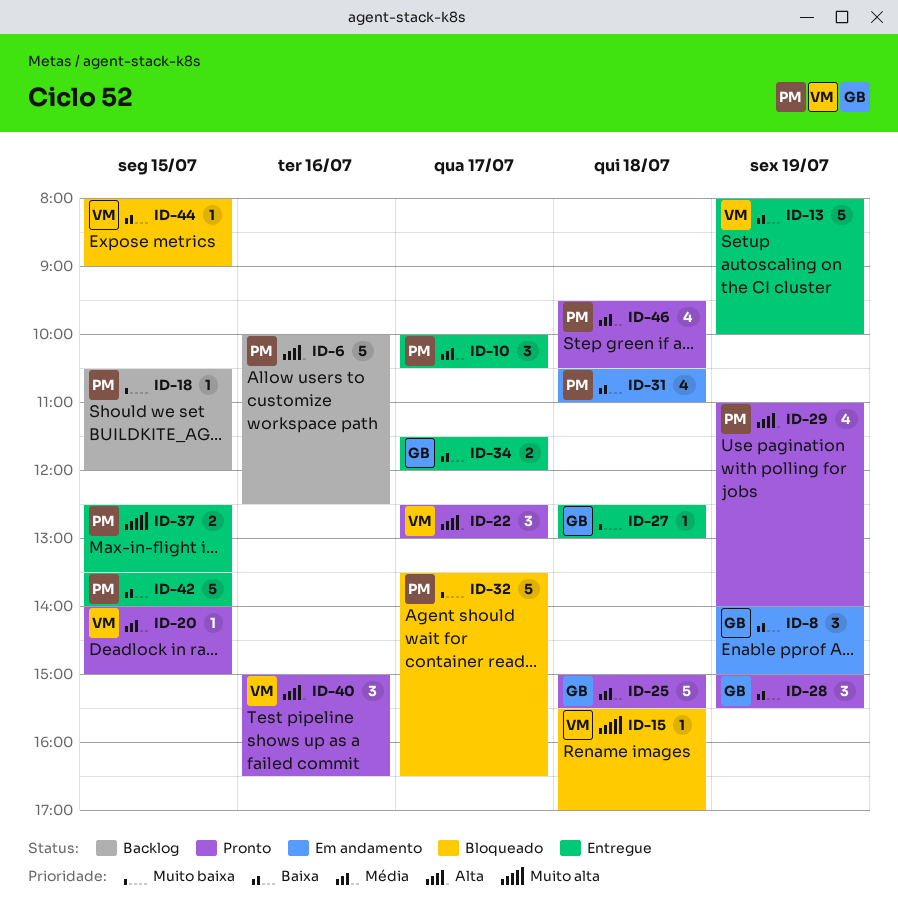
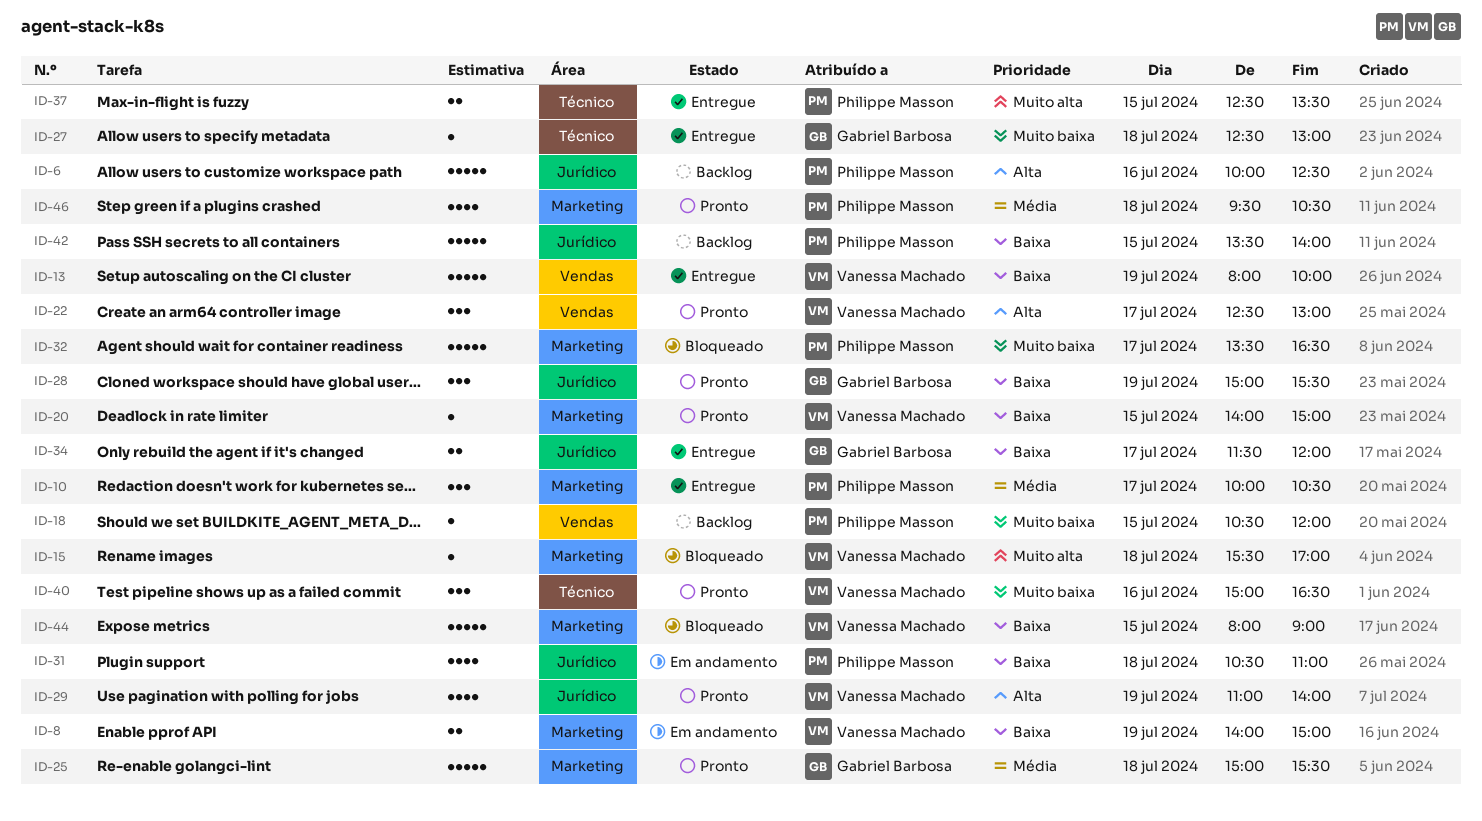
ID-8, owner: Gabriel Barbosa -> Vanessa Machado
ID-8, estimate: 3 -> 2
ID-20, priority: Média -> Baixa
ID-29, owner: Philippe Masson -> Vanessa Machado
ID-40, priority: Alta -> Muito baixa
ID-42, status: Entregue -> Backlog
ID-44, estimate: 1 -> 5

